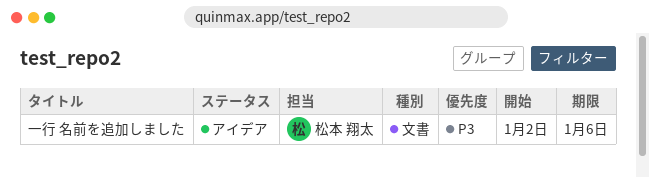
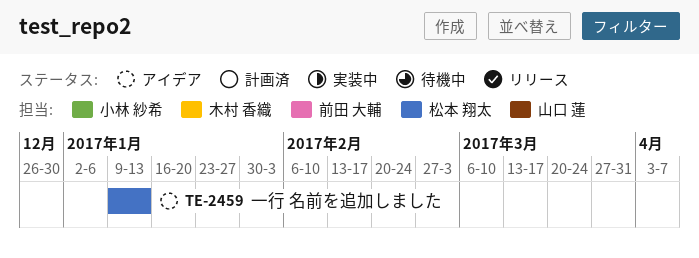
一行 名前を追加しました, start: Jan 2 -> Jan 9
一行 名前を追加しました, due: Jan 6 -> Jan 13

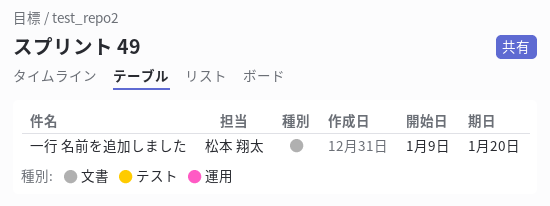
一行 名前を追加しました, due: Jan 13 -> Jan 20

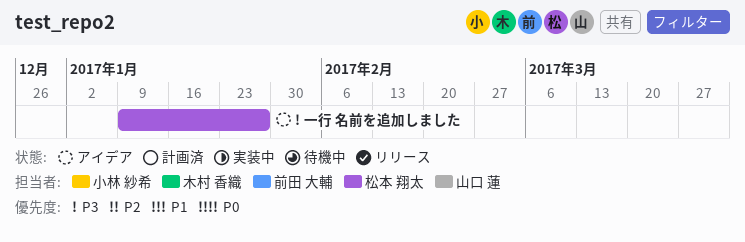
一行 名前を追加しました, due: Jan 20 -> Jan 27

